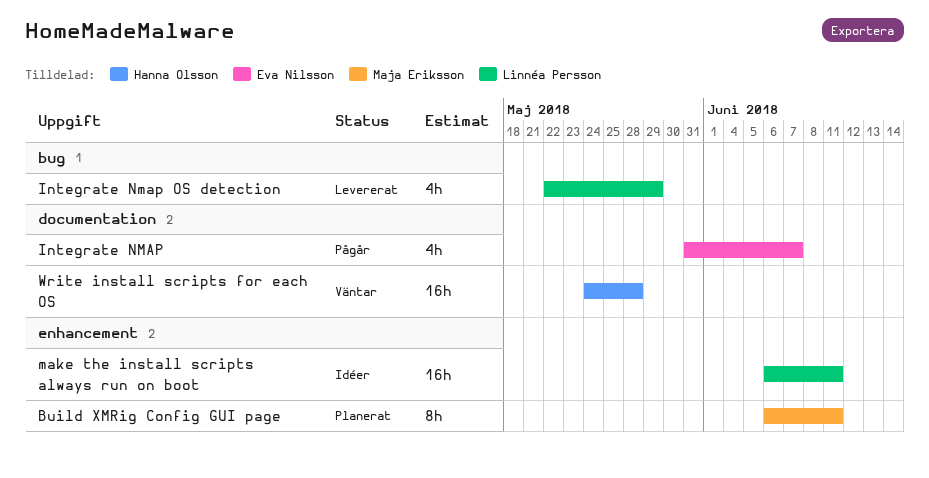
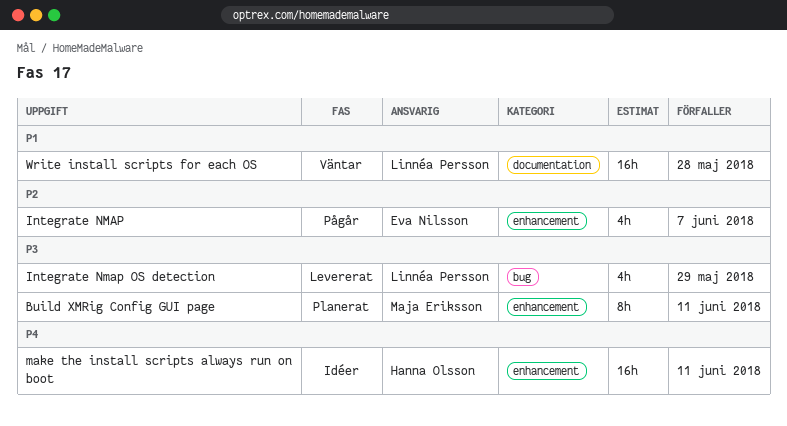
Integrate NMAP, label: documentation -> enhancement
make the install scripts always run on boot, owner: Linnéa Persson -> Hanna Olsson
Write install scripts for each OS, owner: Hanna Olsson -> Linnéa Persson

